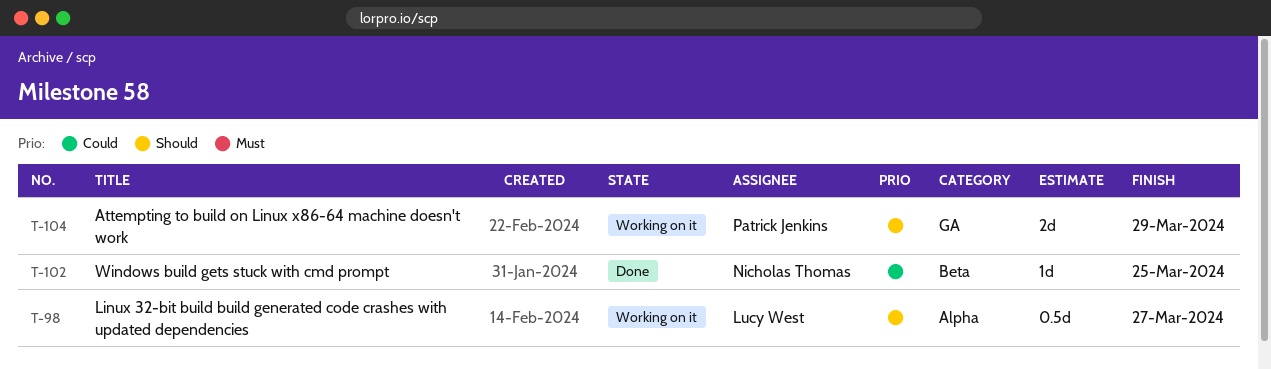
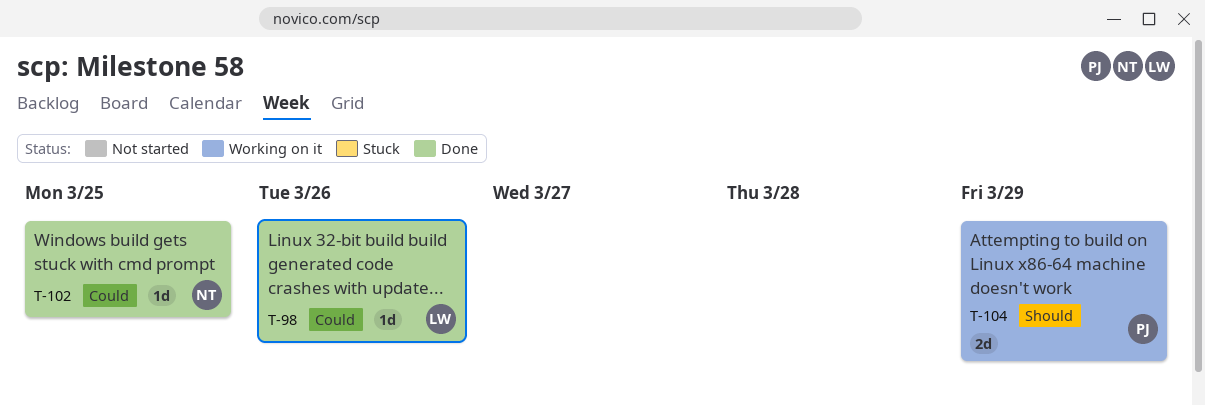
T-98, status: Working on it -> Done
T-98, priority: Should -> Could
T-98, estimate: 0.5d -> 1d
T-98, due: Mar 27 -> Mar 26

